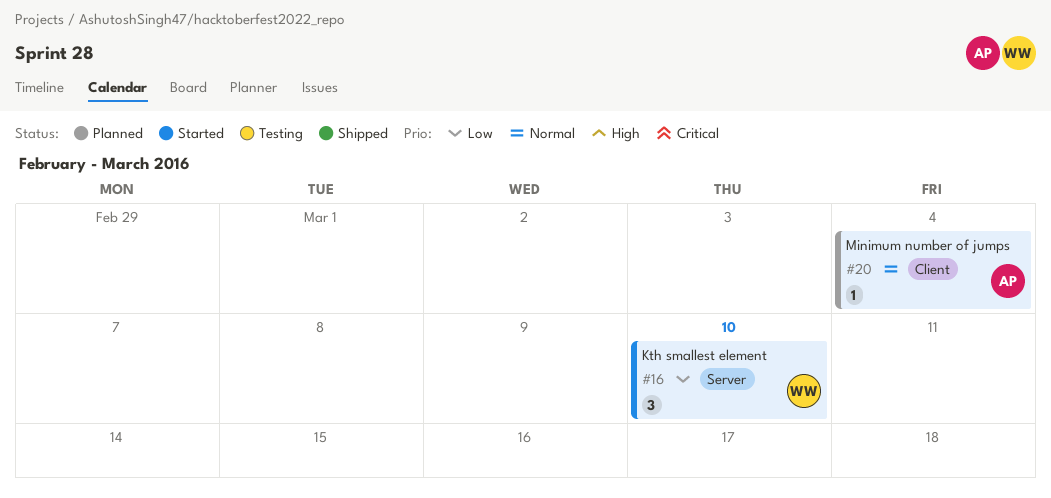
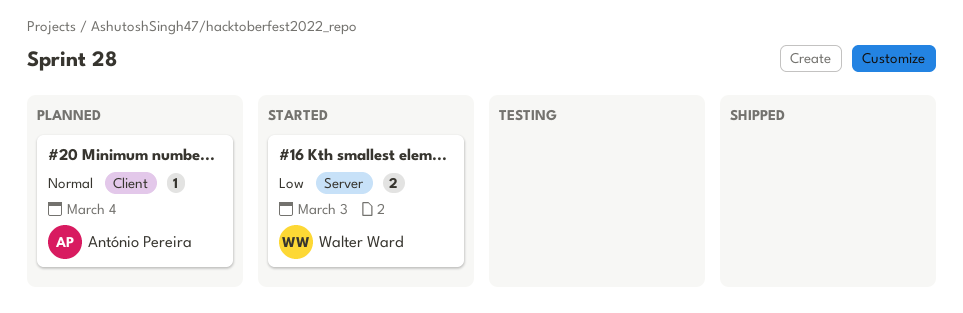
#16, estimate: 3 -> 2
#16, due: Mar 10 -> Mar 3

